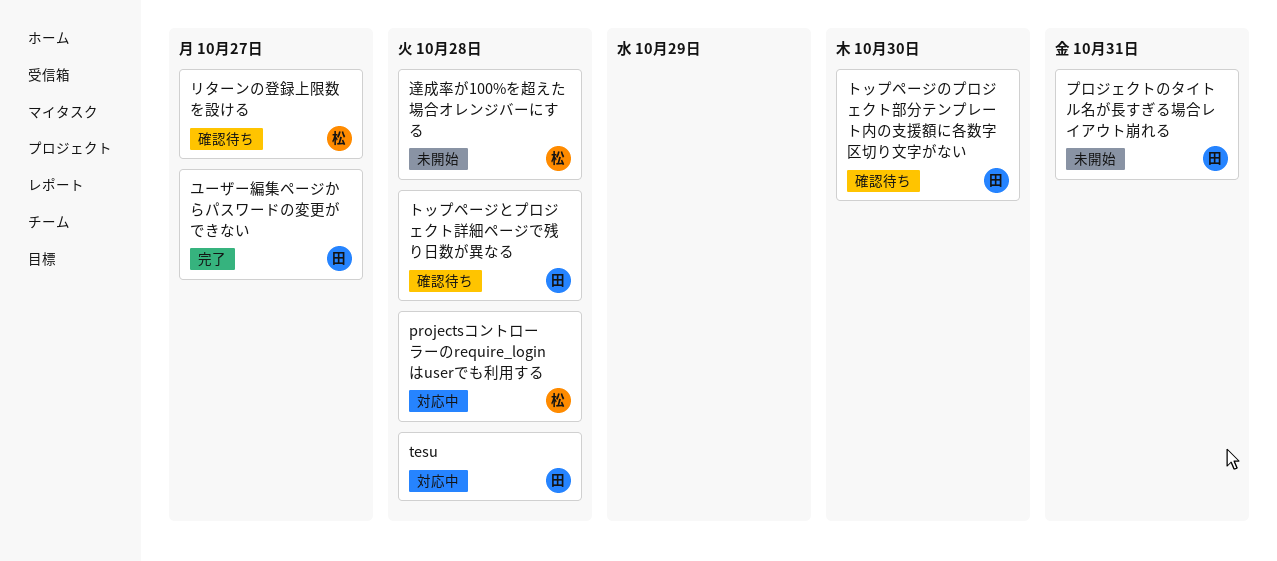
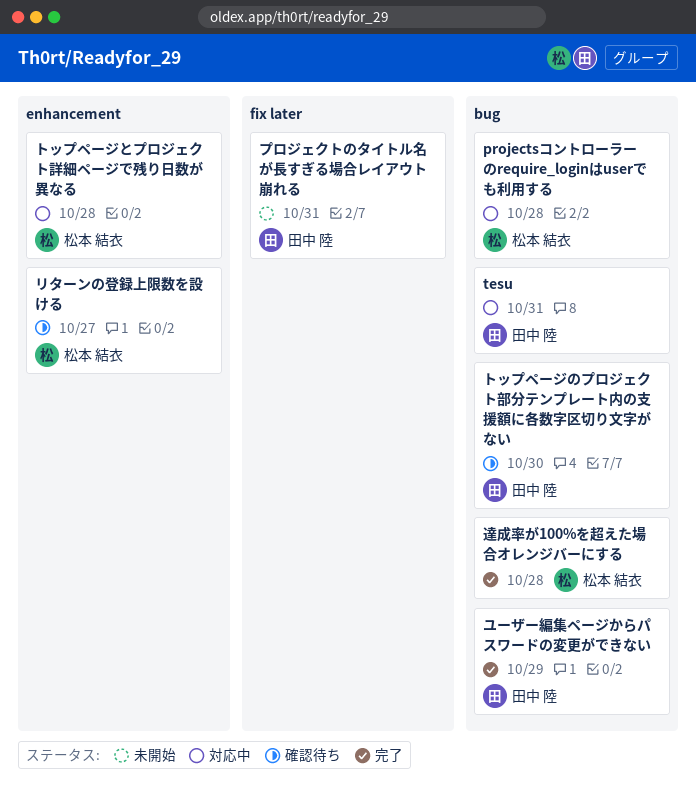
tesu, due: Oct 28 -> Oct 31
トップページとプロジェクト詳細ページで残り日数が異なる, status: 確認待ち -> 対応中
トップページとプロジェクト詳細ページで残り日数が異なる, owner: 田中 陸 -> 松本 結衣
ユーザー編集ページからパスワードの変更ができない, due: Oct 27 -> Oct 29
達成率が100%を超えた場合オレンジバーにする, status: 未開始 -> 完了

